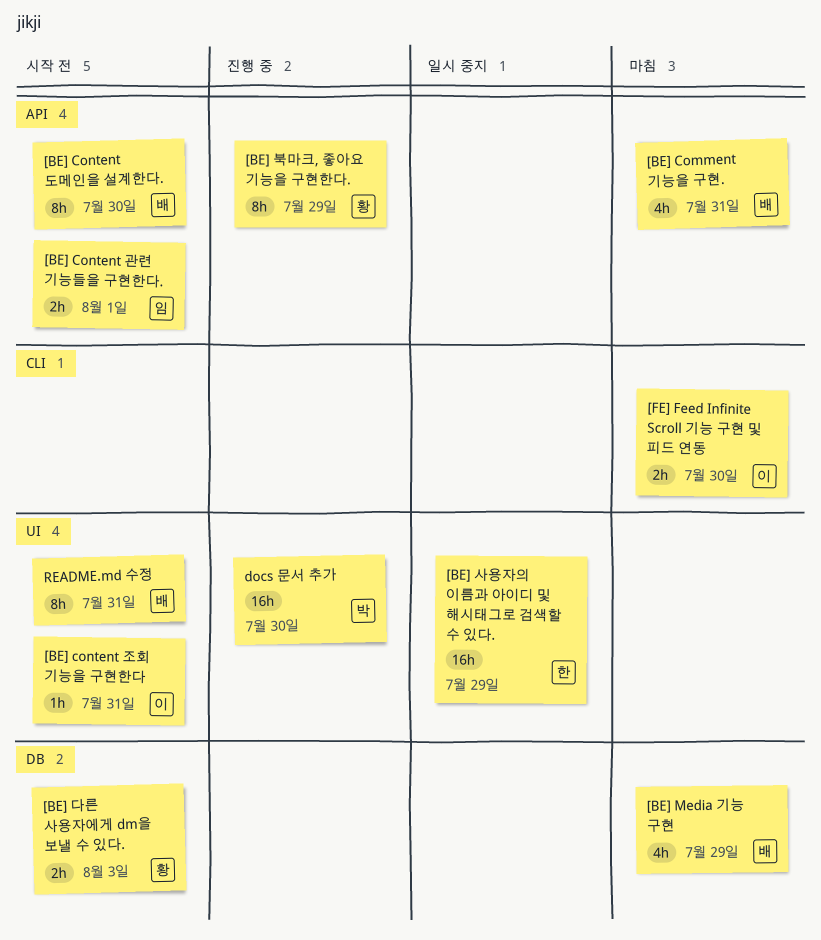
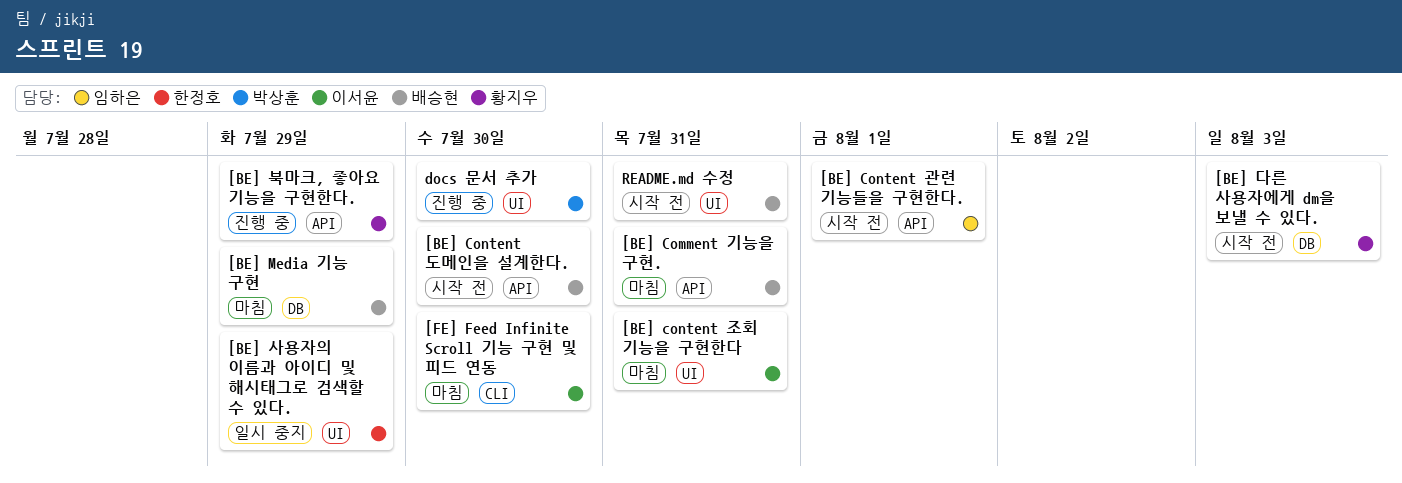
[BE] content 조회 기능을 구현한다, status: 시작 전 -> 마침

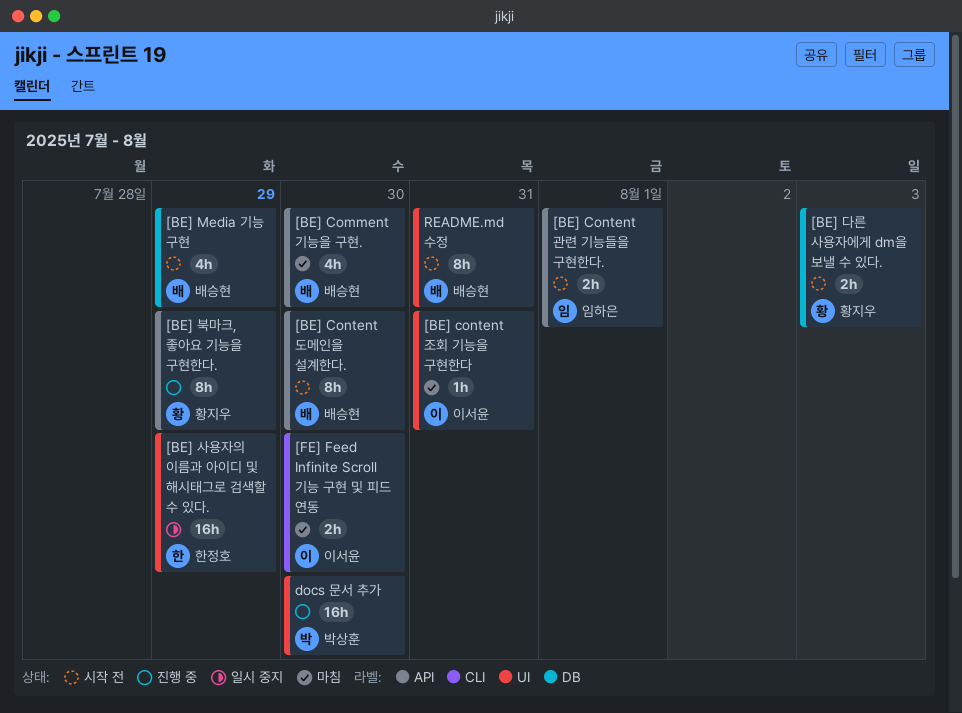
[BE] Comment 기능을 구현., due: Jul 31 -> Jul 30
[BE] Media 기능 구현, status: 마침 -> 시작 전

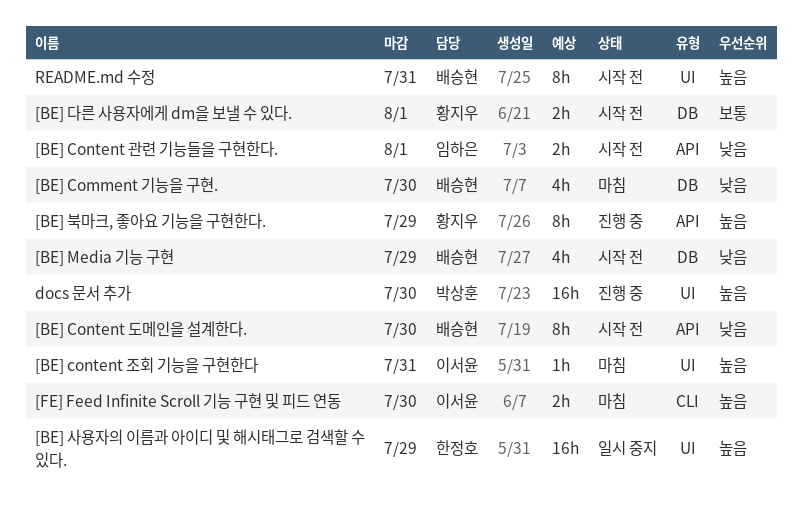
[BE] Comment 기능을 구현., label: API -> DB
[BE] 다른 사용자에게 dm을 보낼 수 있다., due: Aug 3 -> Aug 1

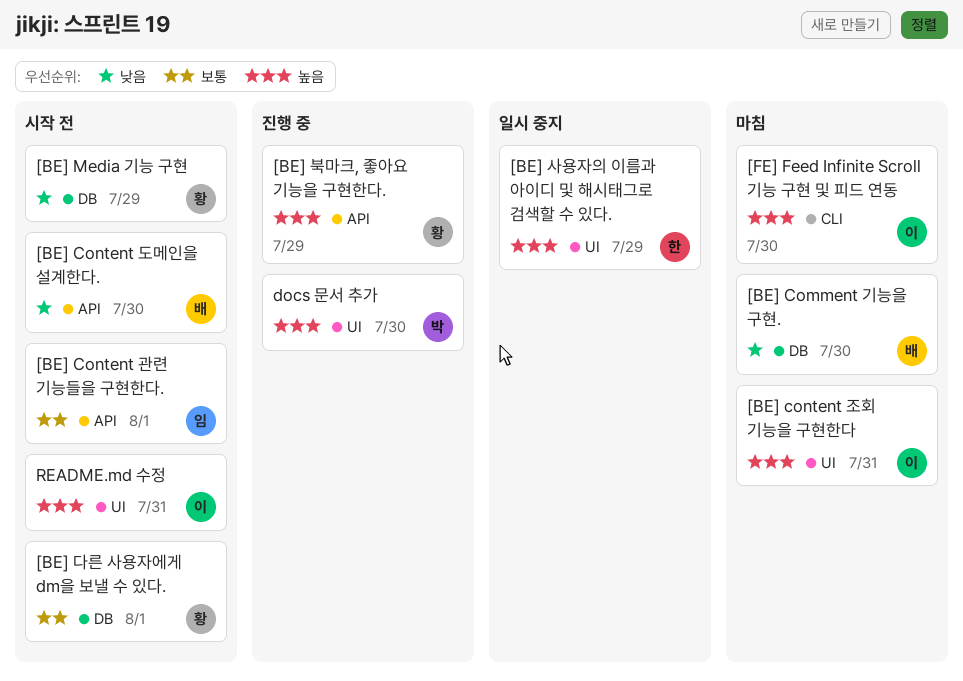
[BE] Content 관련 기능들을 구현한다., priority: 낮음 -> 보통
[BE] Media 기능 구현, owner: 배승현 -> 황지우
README.md 수정, owner: 배승현 -> 이서윤

